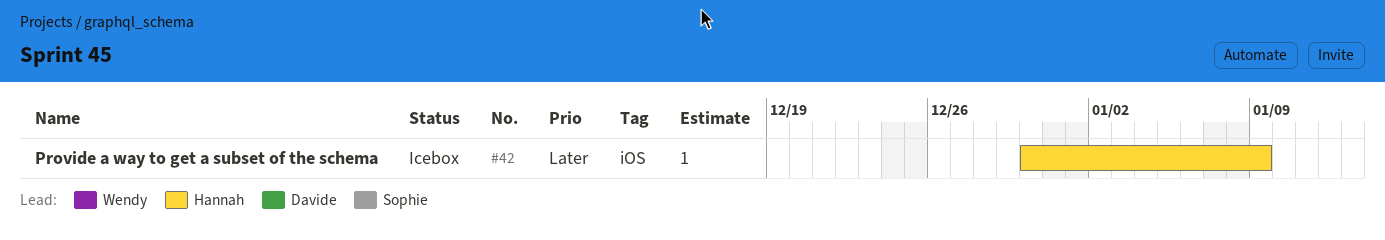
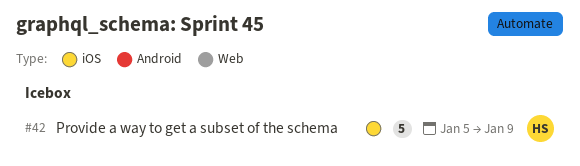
#42, estimate: 1 -> 5
#42, start: Dec 30 -> Jan 5

